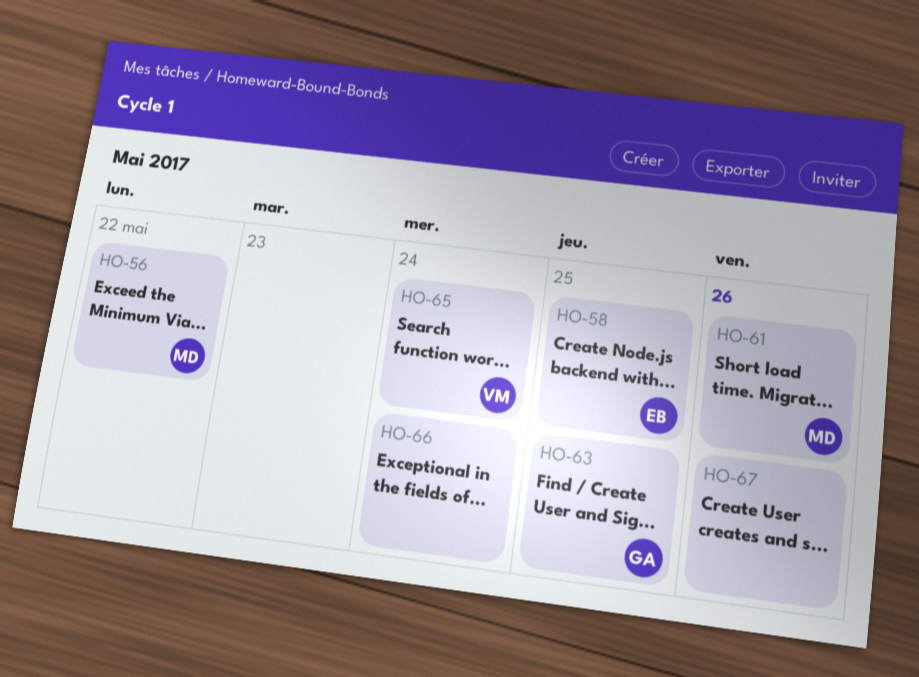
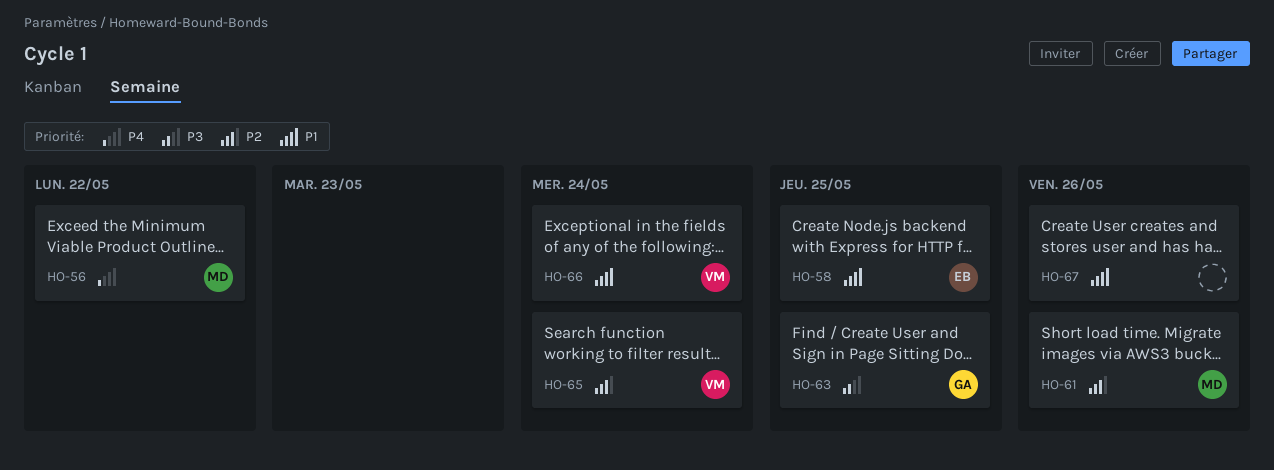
HO-66, owner: none -> VM

